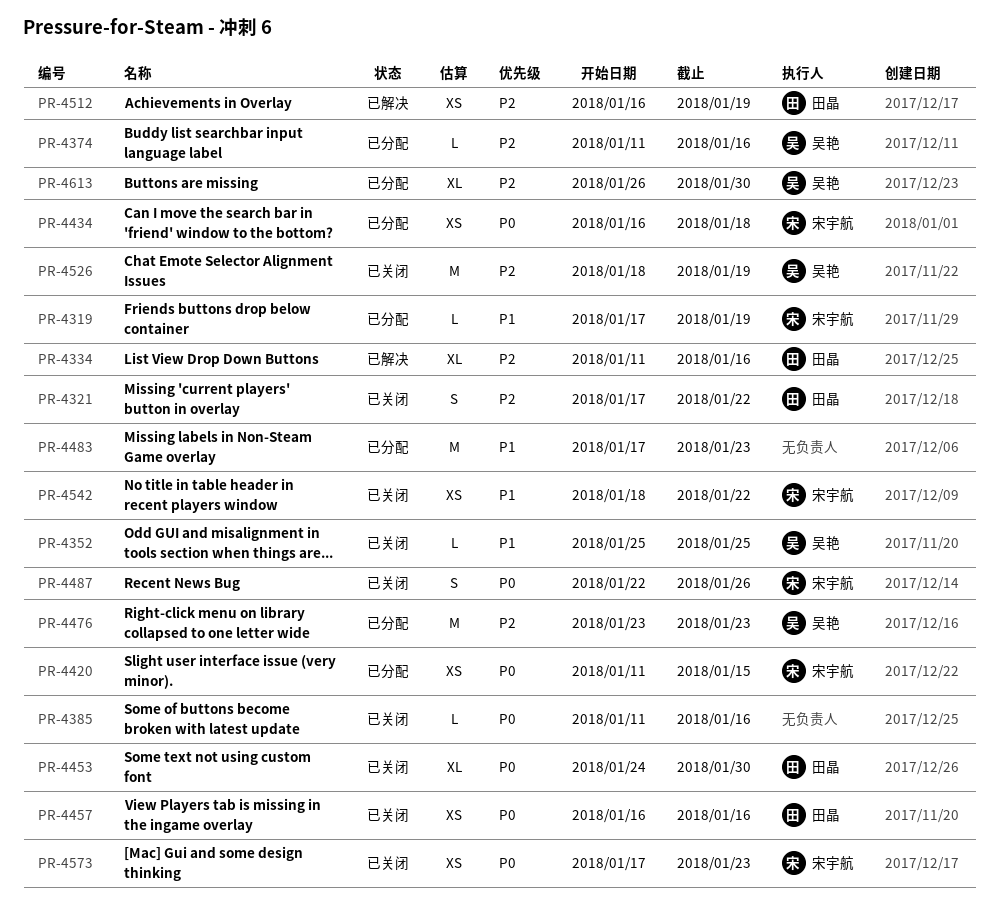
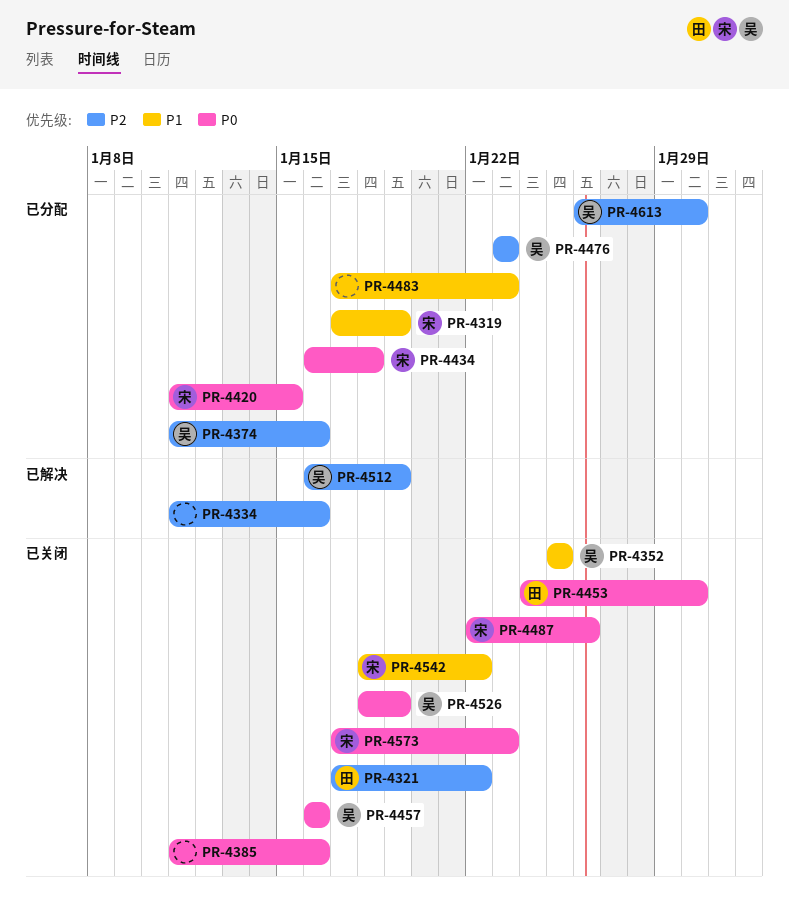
PR-4334, owner: 田晶 -> none
PR-4457, owner: 田晶 -> 吴艳
PR-4512, owner: 田晶 -> 吴艳
PR-4526, priority: P2 -> P0

